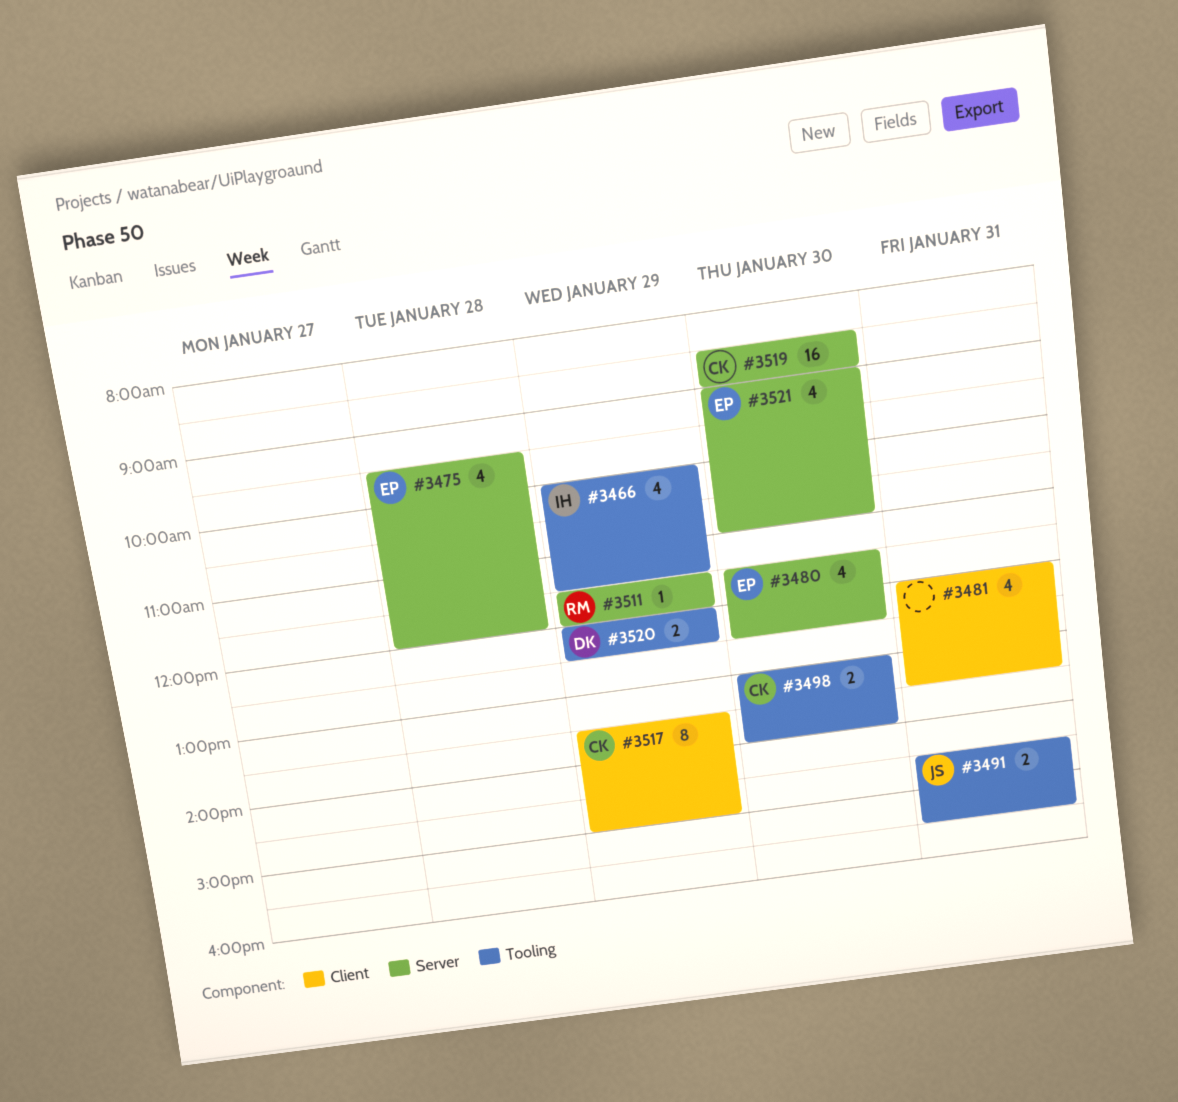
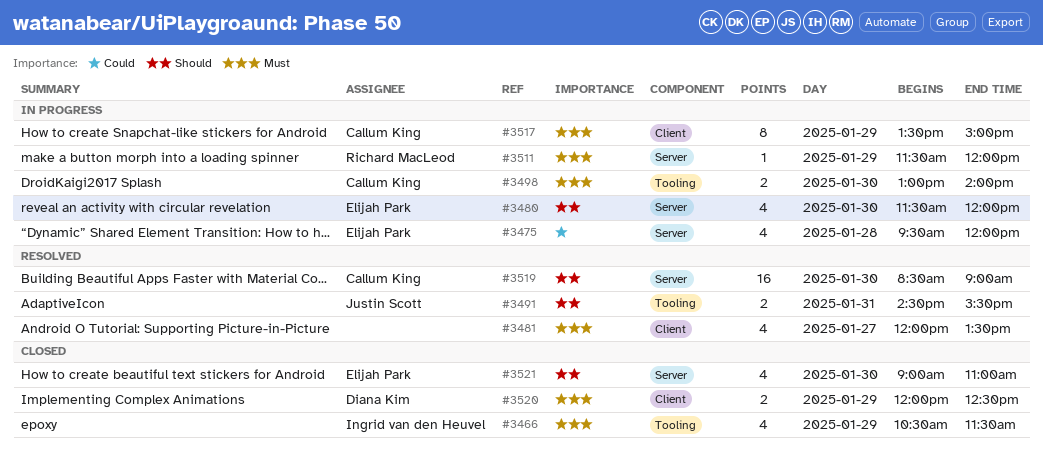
#3466, begins: 10:00 -> 10:30
#3480, ends: 12:30 -> 12:00
#3481, day: Jan 31 -> Jan 27
#3520, label: Tooling -> Client

